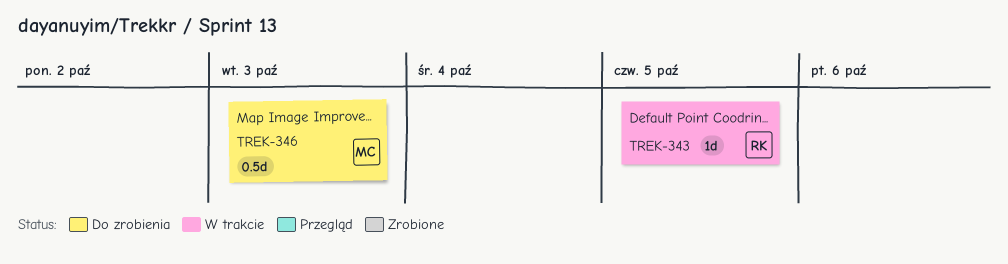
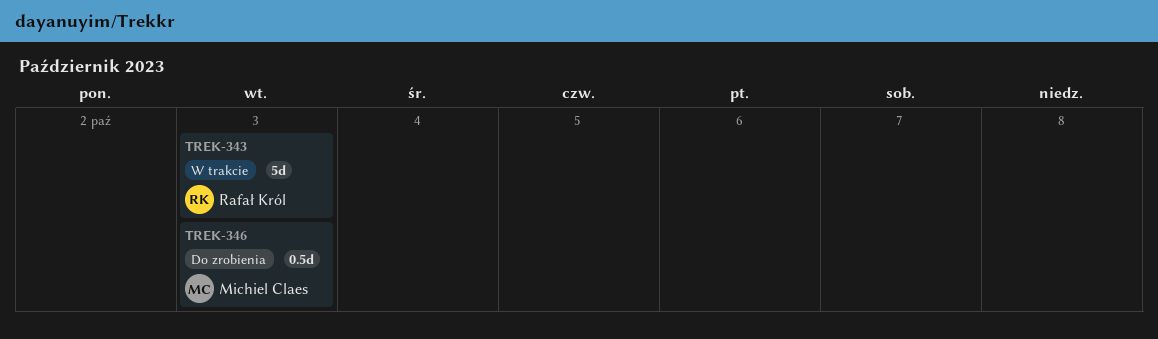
TREK-343, estimate: 1d -> 5d
TREK-343, due: Oct 5 -> Oct 3

